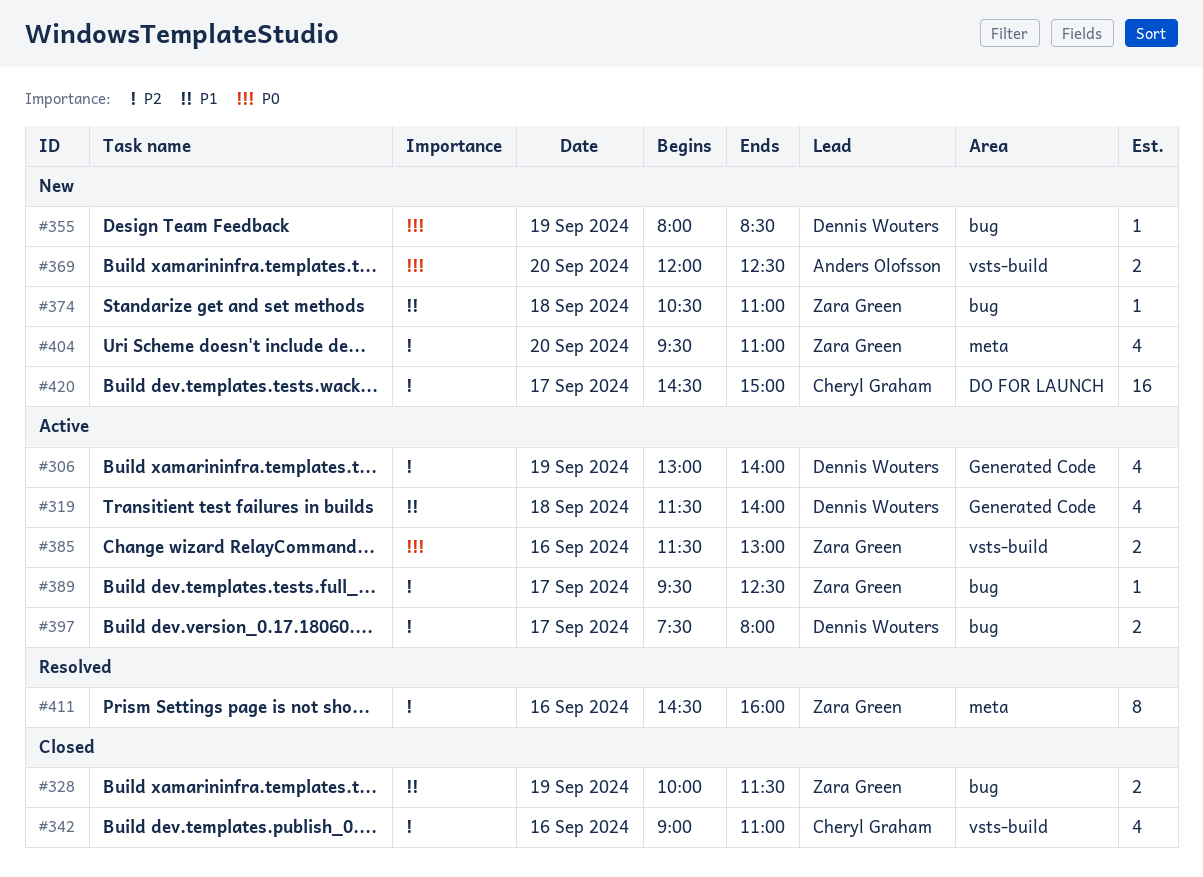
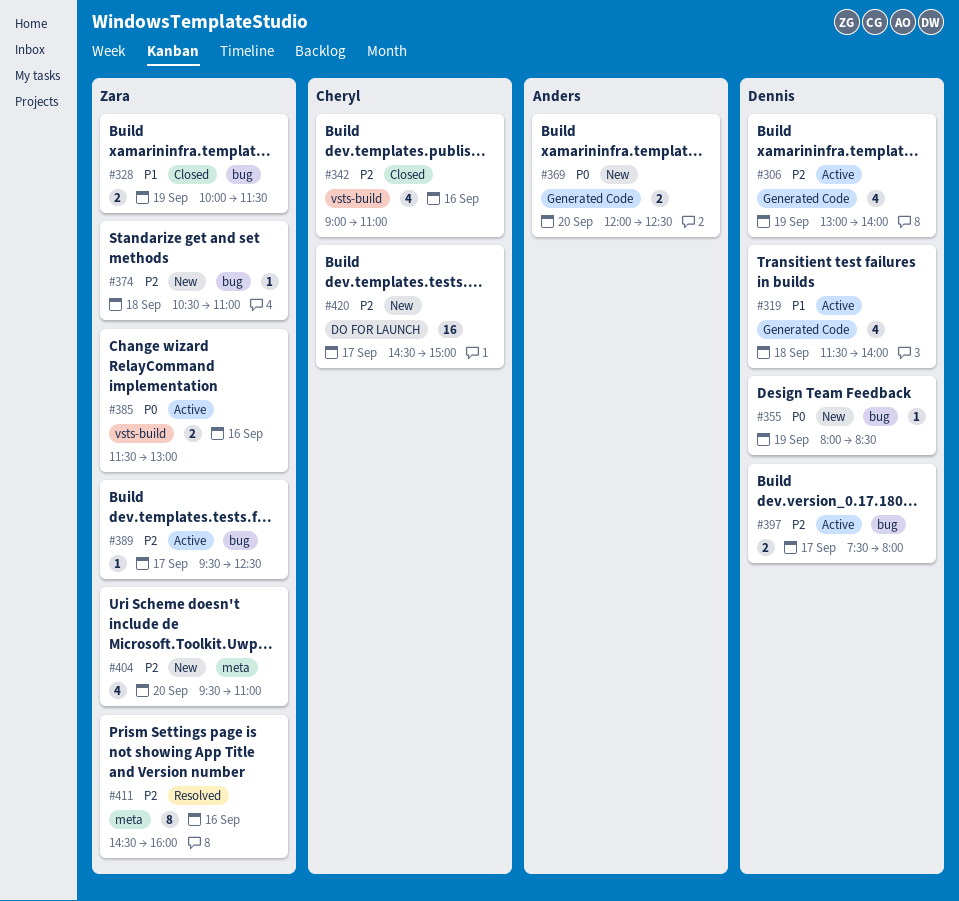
#369, label: vsts-build -> Generated Code
#374, priority: P1 -> P2

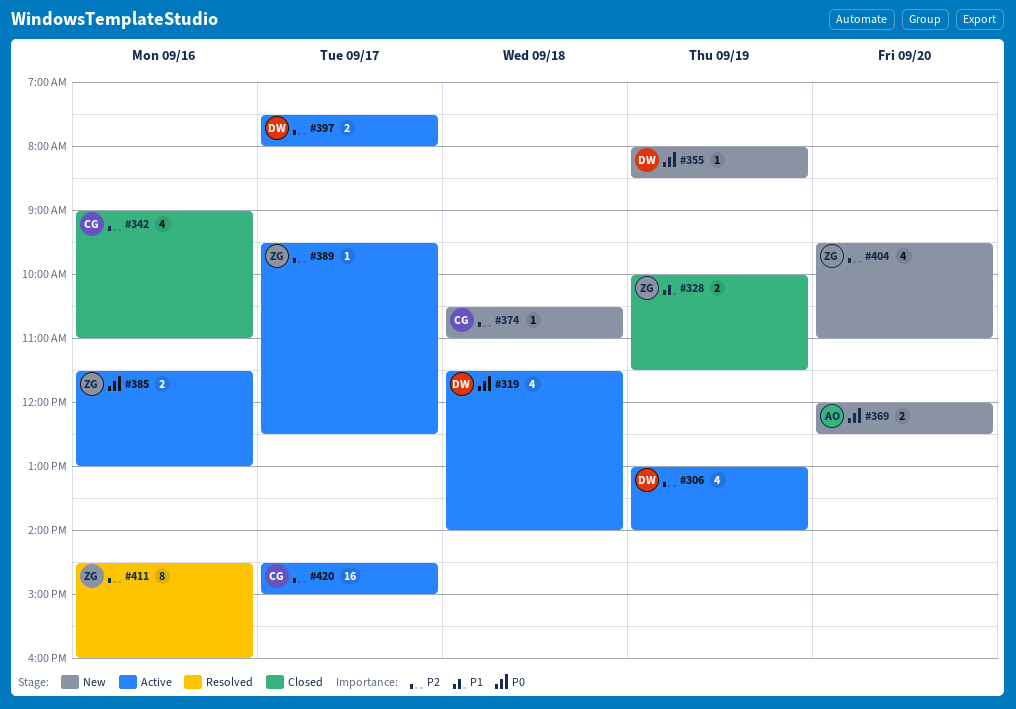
#319, priority: P1 -> P0
#374, owner: Zara -> Cheryl
#420, status: New -> Active

